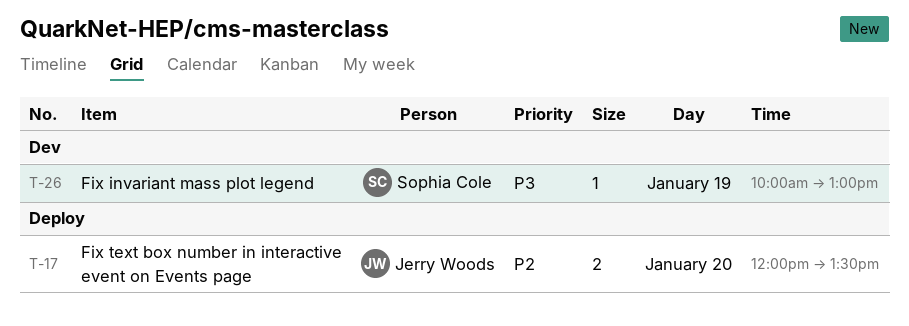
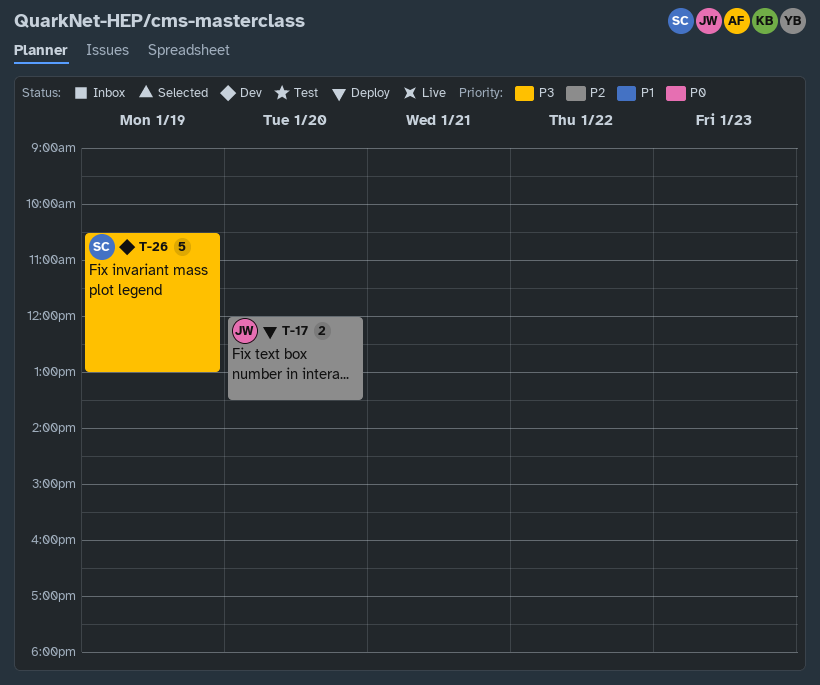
T-26, estimate: 1 -> 5
T-26, begins: 10:00 -> 10:30

